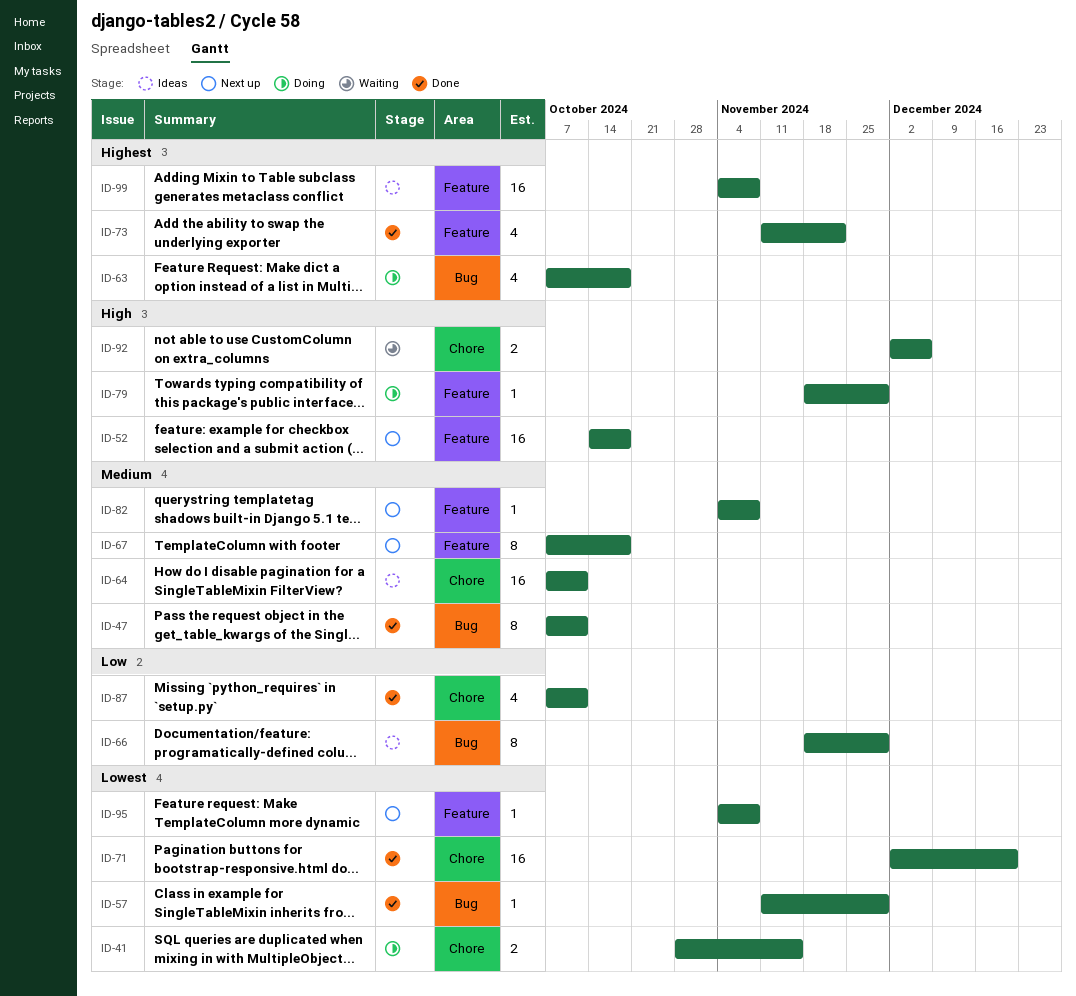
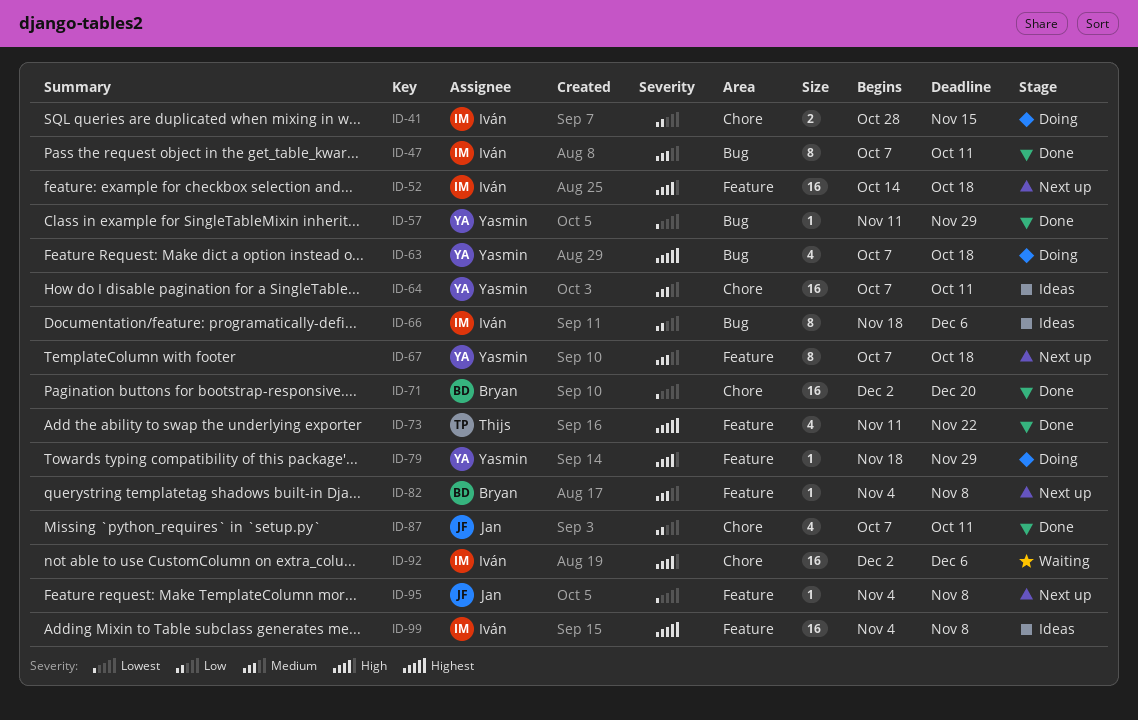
ID-41, priority: Lowest -> Low
ID-66, due: Nov 29 -> Dec 6
ID-92, estimate: 2 -> 16

